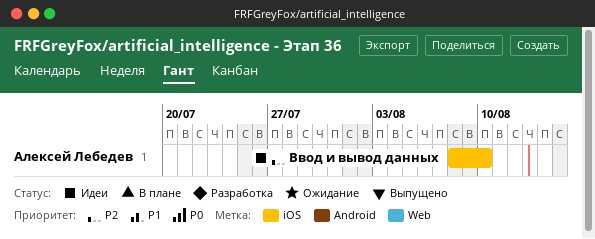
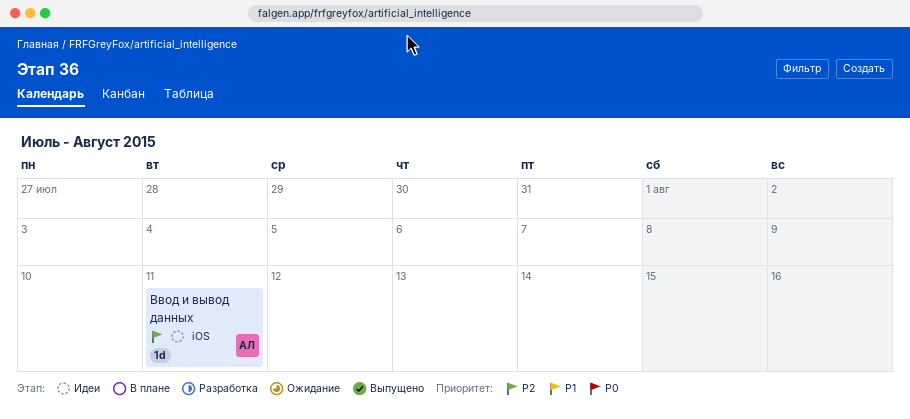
Ввод и вывод данных, due: Aug 10 -> Aug 11

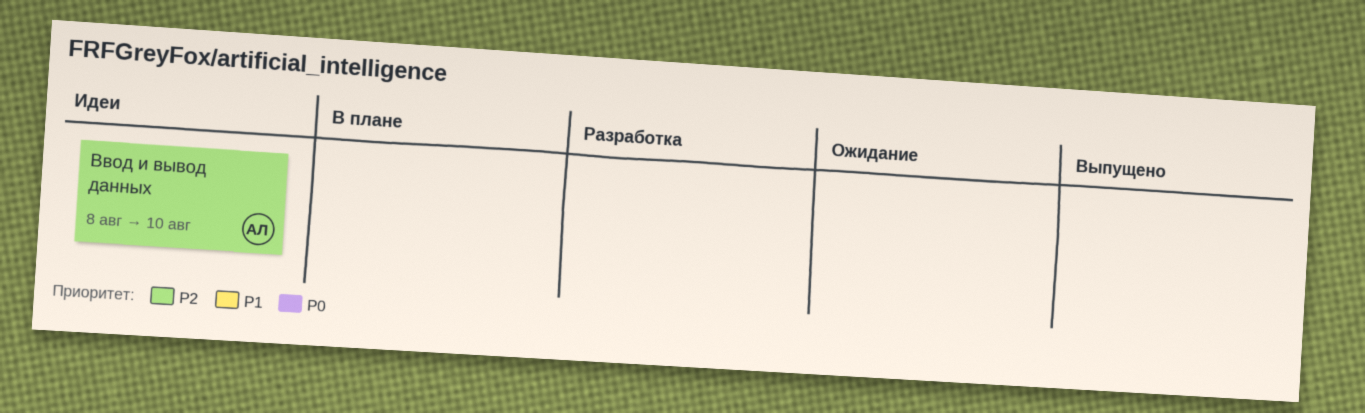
Ввод и вывод данных, due: Aug 11 -> Aug 10

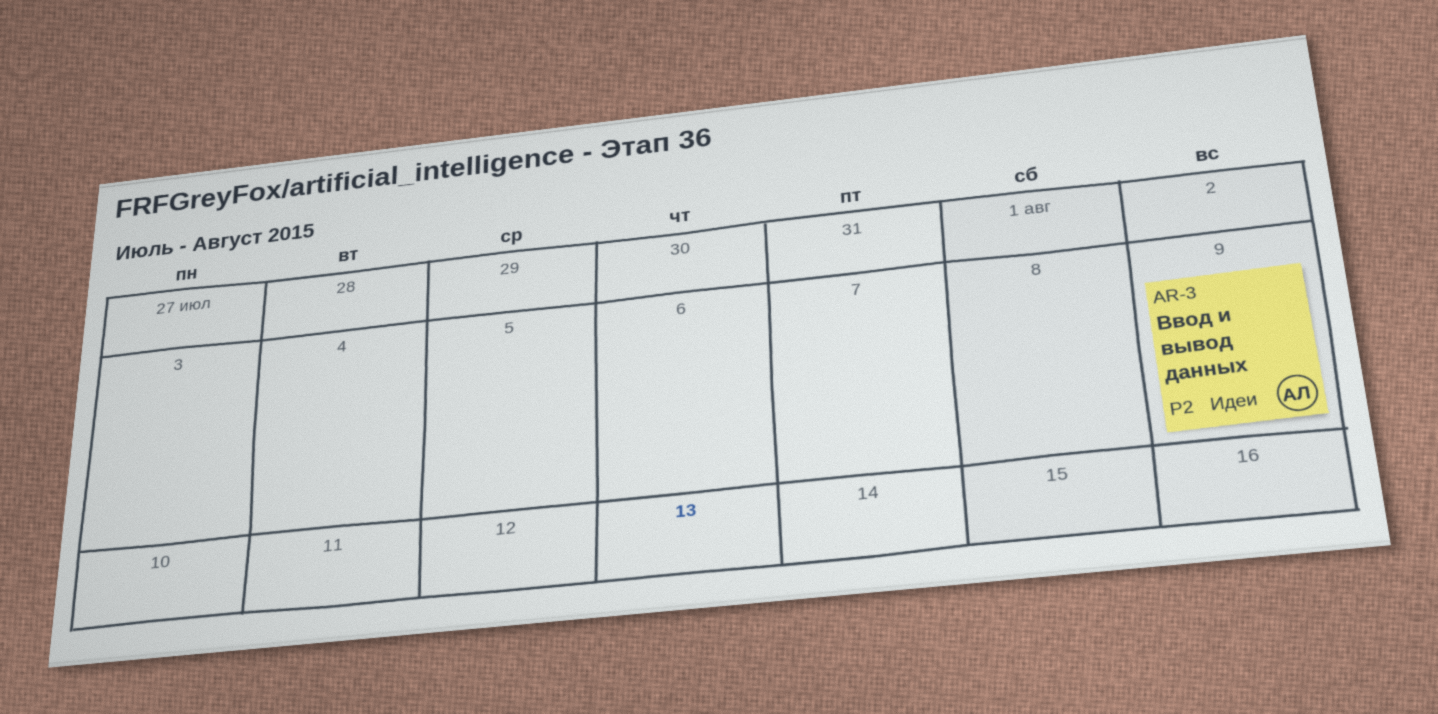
Ввод и вывод данных, due: Aug 10 -> Aug 9

